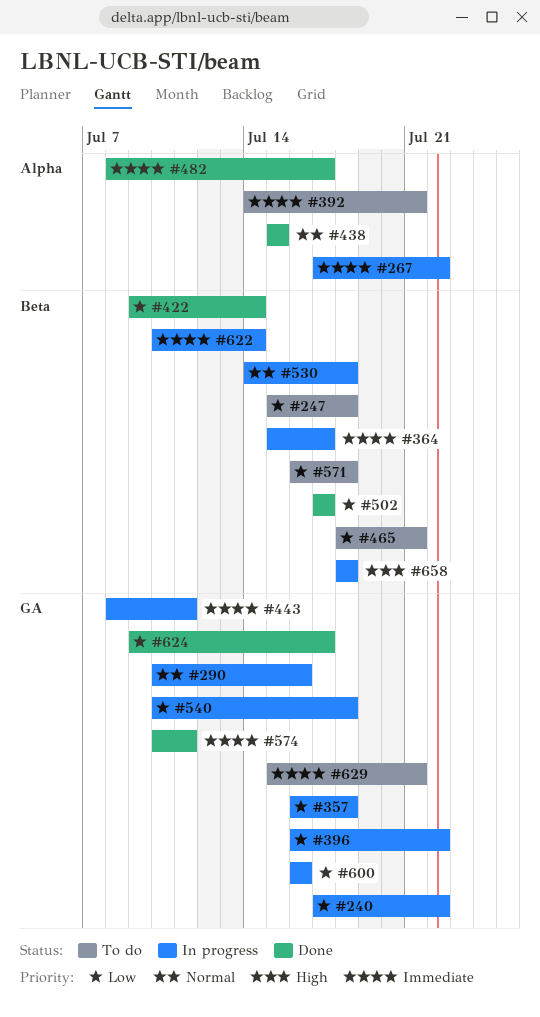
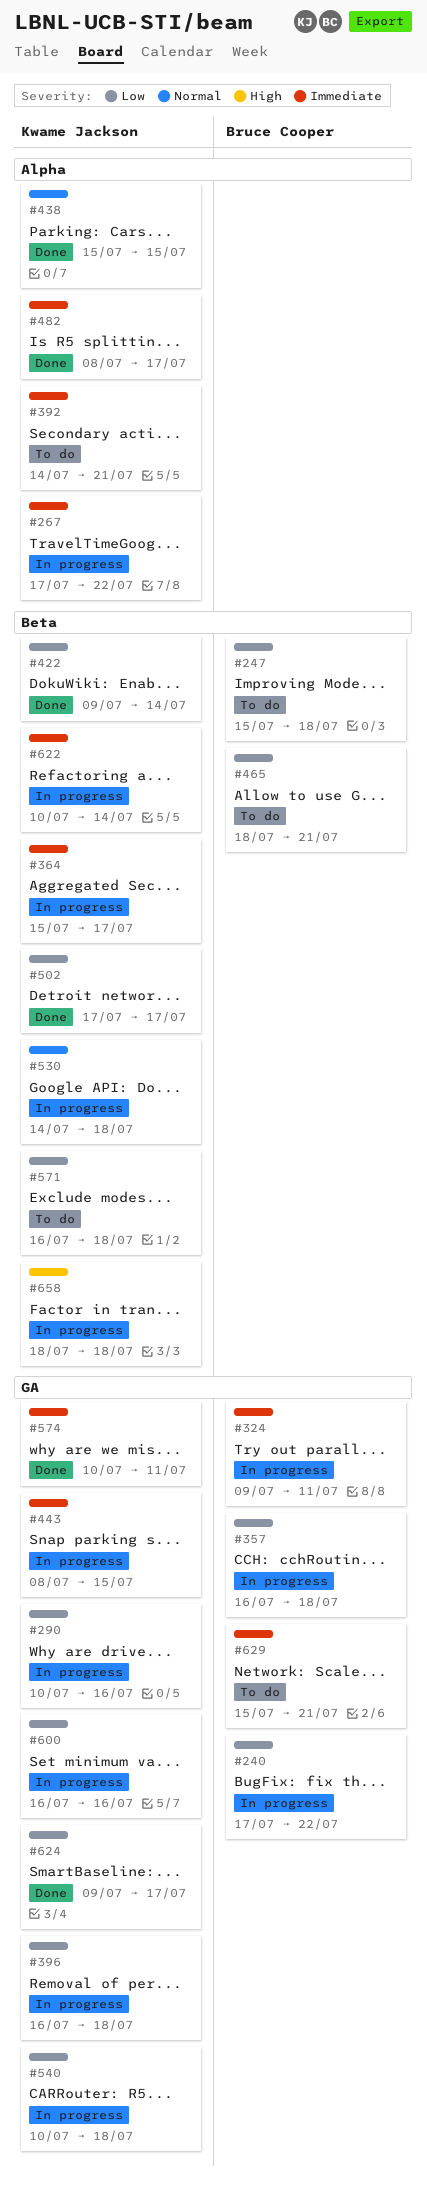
#290, priority: Normal -> Low
#324: none -> present
#396, due: Jul 22 -> Jul 18
#443, due: Jul 11 -> Jul 15

